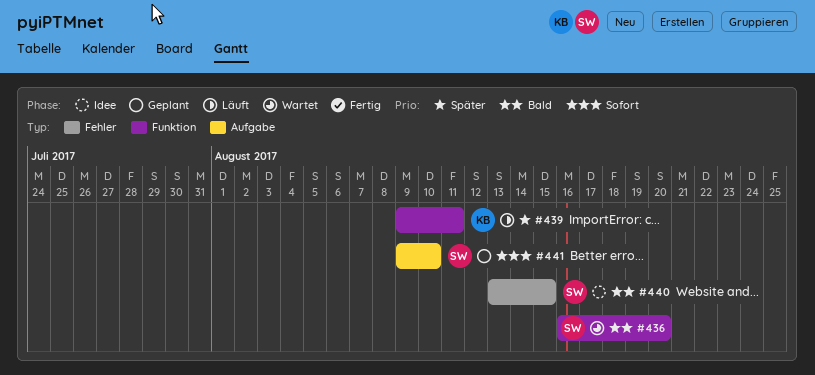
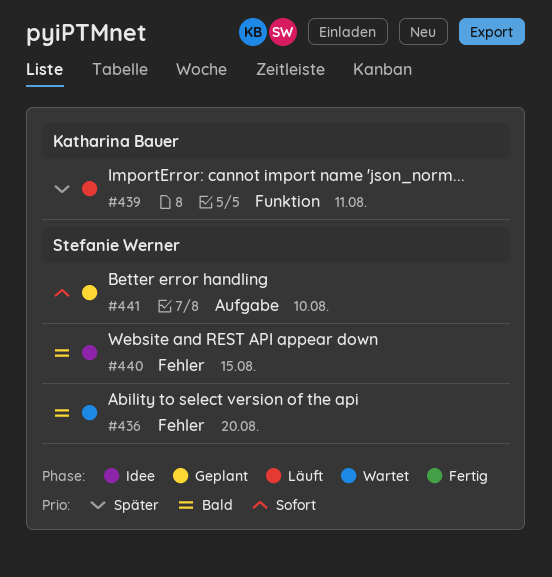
#436, label: Funktion -> Fehler

